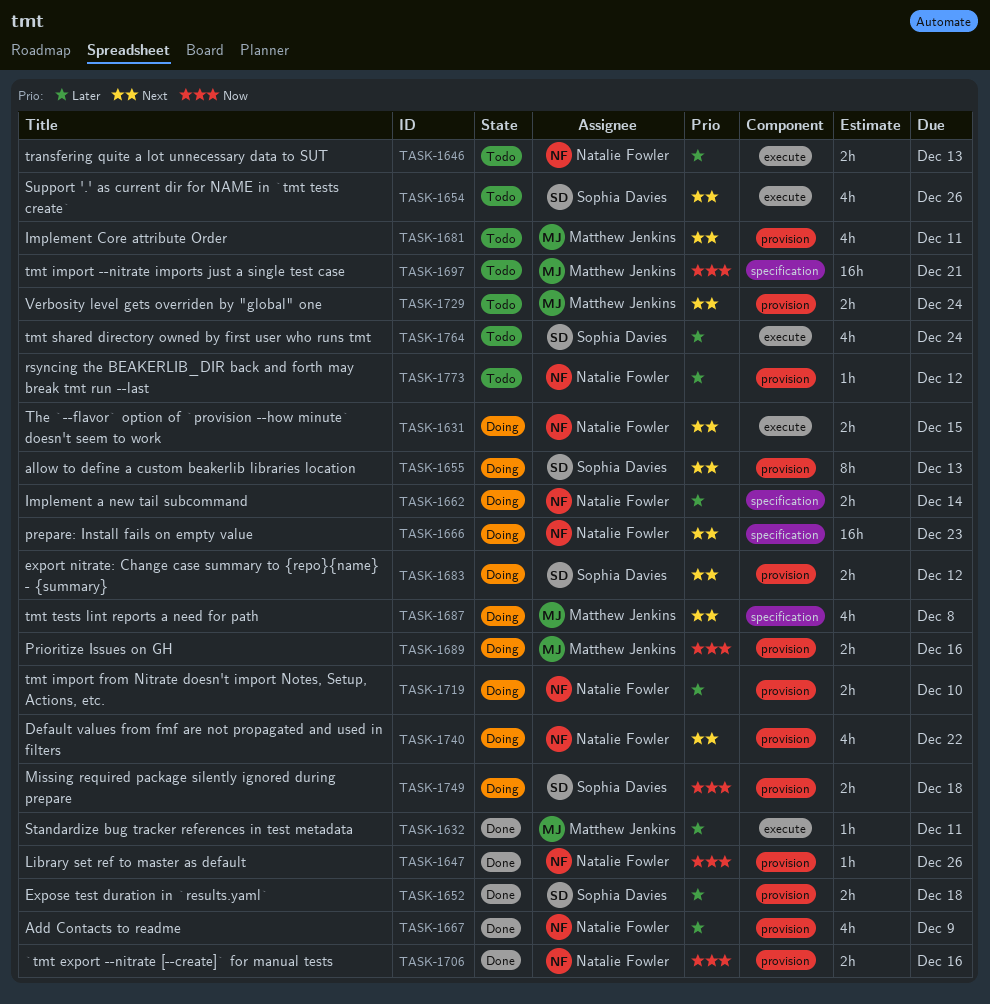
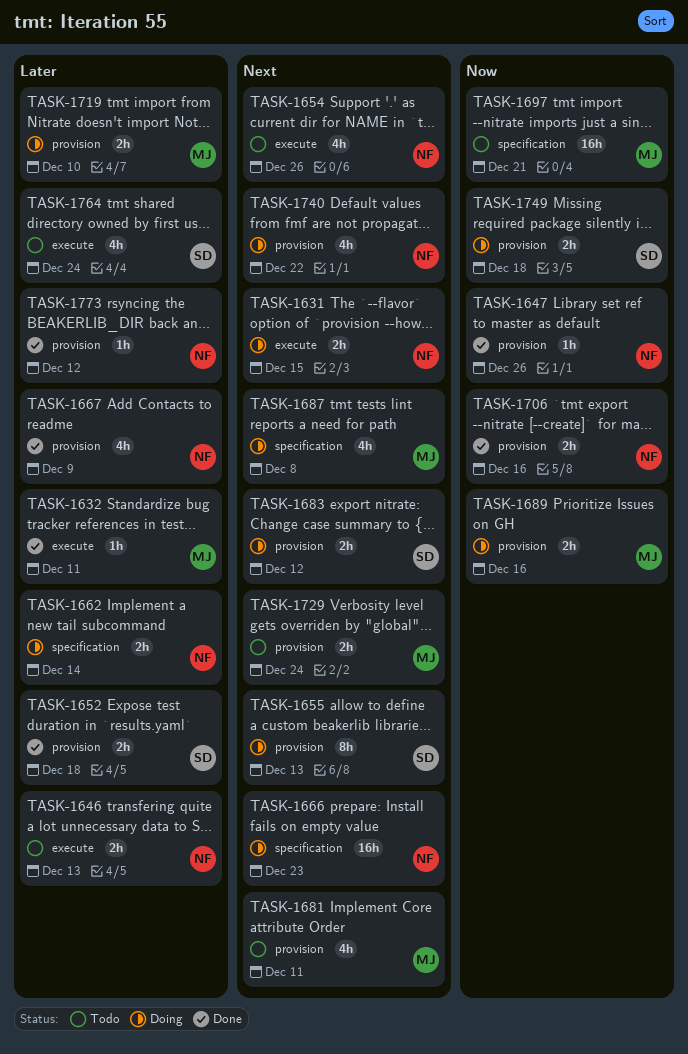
TASK-1654, owner: Sophia Davies -> Natalie Fowler
TASK-1719, owner: Natalie Fowler -> Matthew Jenkins
TASK-1773, status: Todo -> Done

